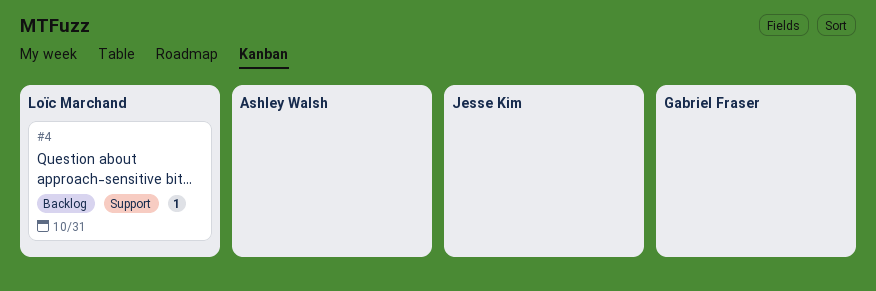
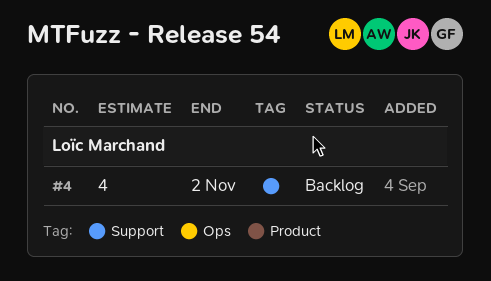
#4, estimate: 1 -> 4
#4, due: Oct 31 -> Nov 2

